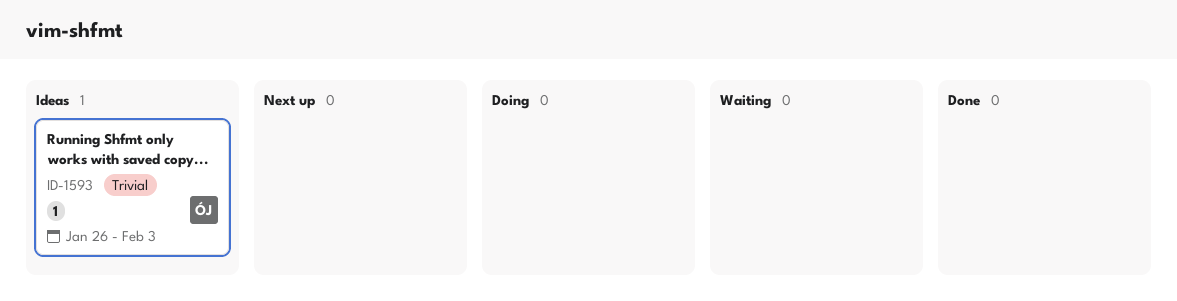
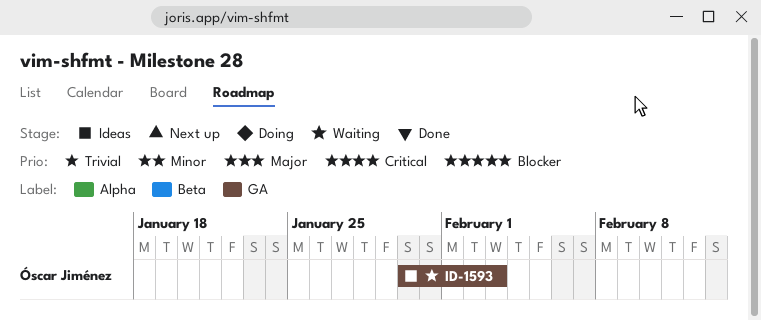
ID-1593, start: Jan 26 -> Jan 30

